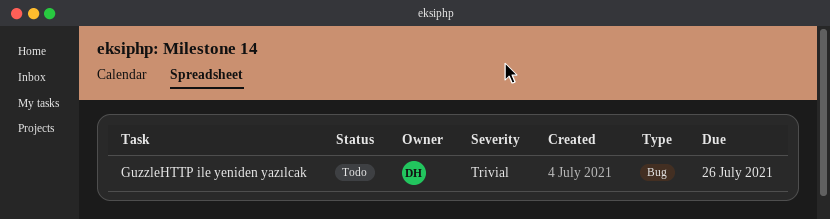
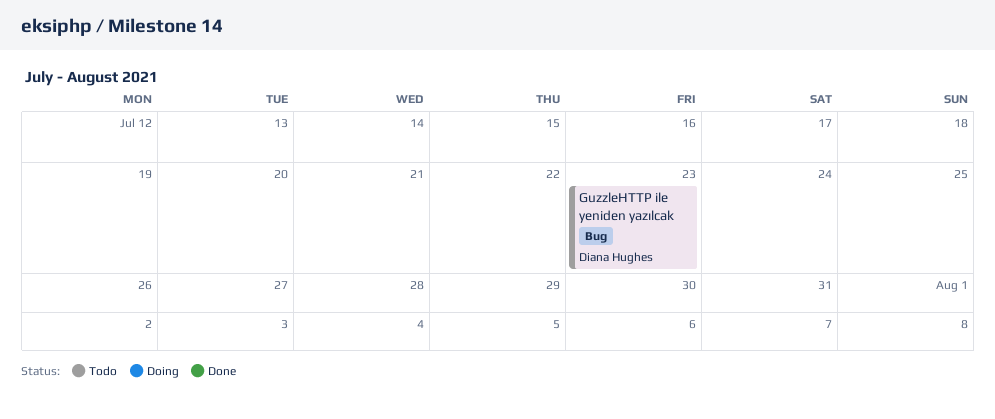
GuzzleHTTP ile yeniden yazılcak, due: Jul 26 -> Jul 23

